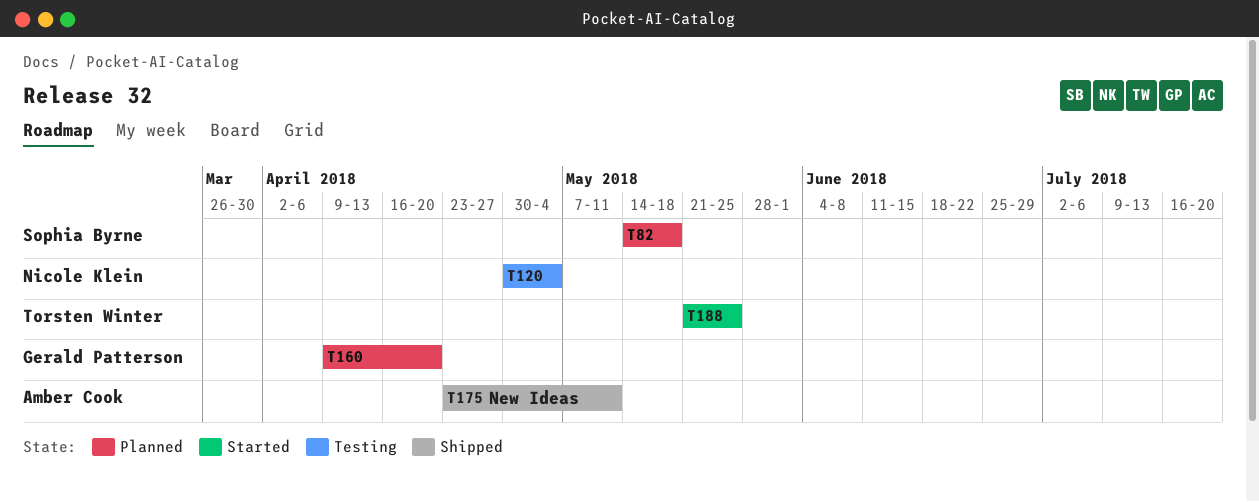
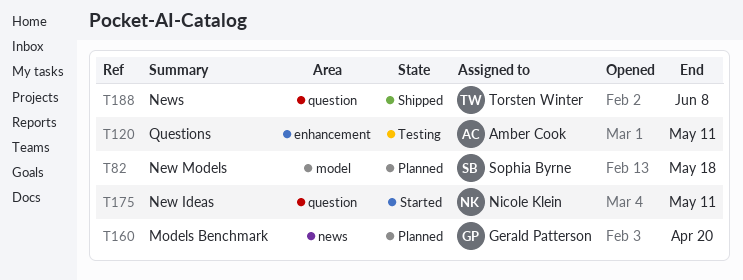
T120, owner: Nicole Klein -> Amber Cook
T120, due: May 4 -> May 11
T175, status: Shipped -> Started
T175, owner: Amber Cook -> Nicole Klein
T188, status: Started -> Shipped
T188, due: May 25 -> Jun 8

